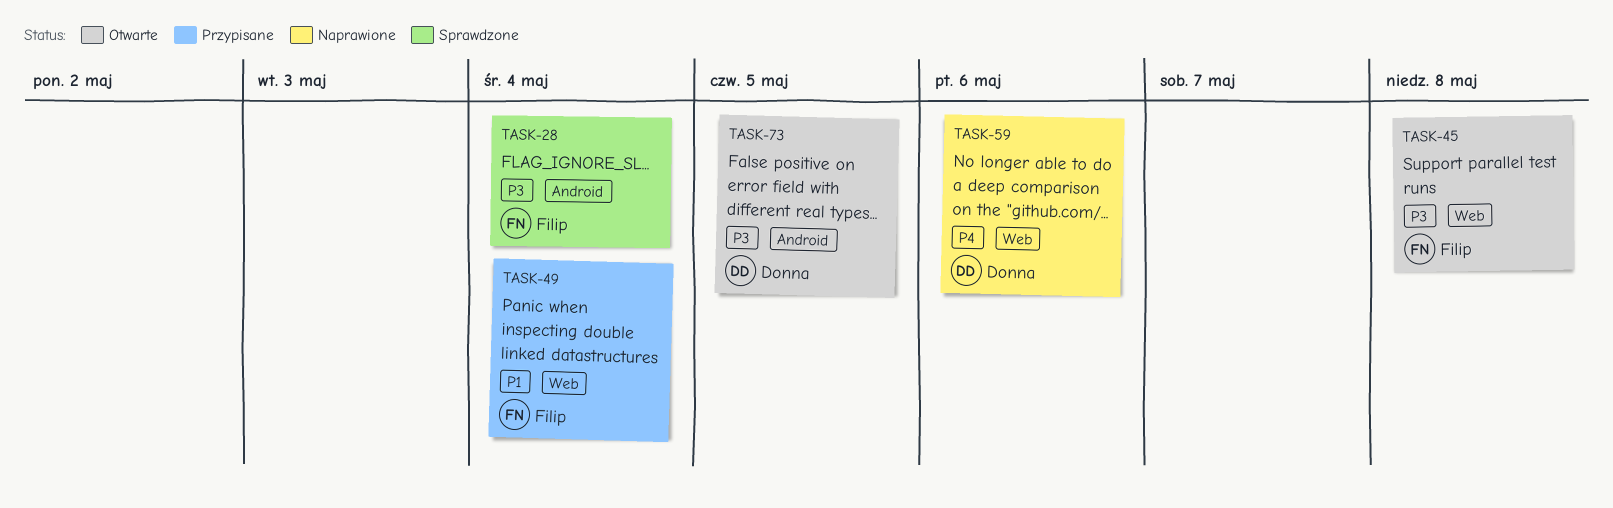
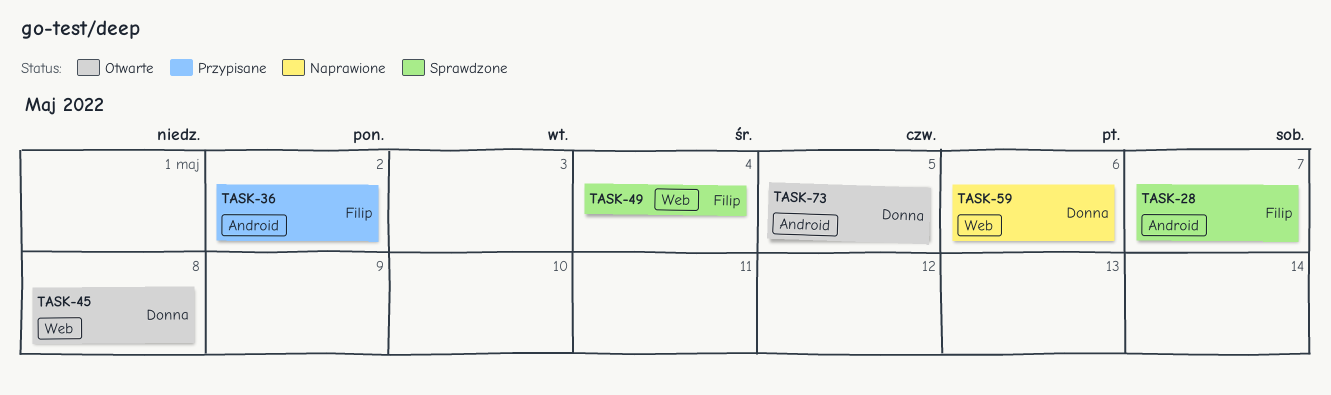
TASK-28, due: May 4 -> May 7
TASK-36: none -> present
TASK-45, owner: Filip -> Donna
TASK-49, status: Przypisane -> Sprawdzone

